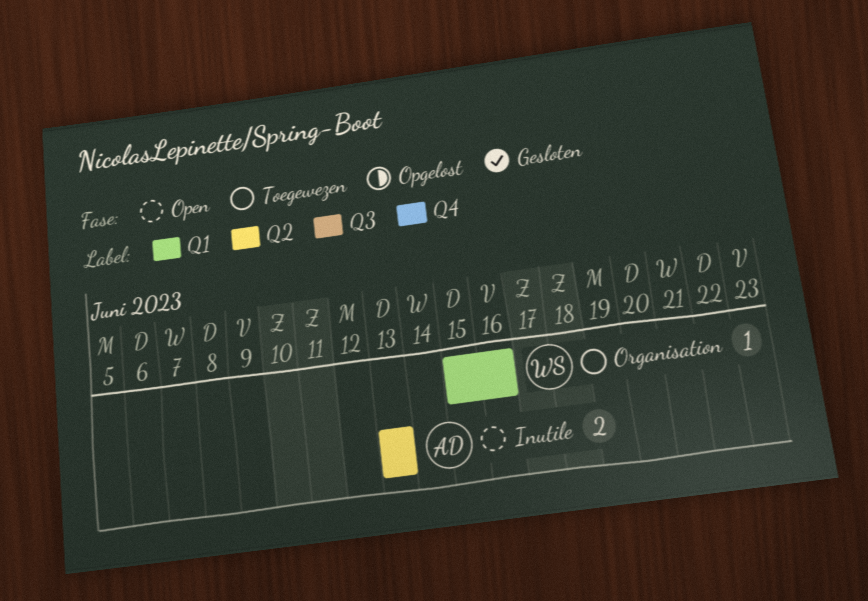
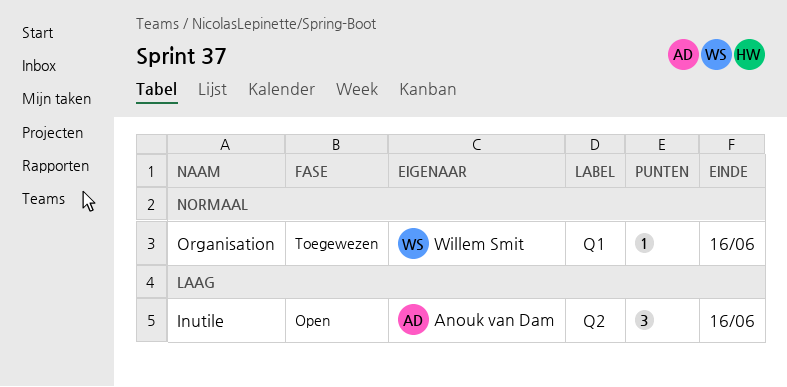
Inutile, estimate: 2 -> 3
Inutile, due: Jun 13 -> Jun 16

